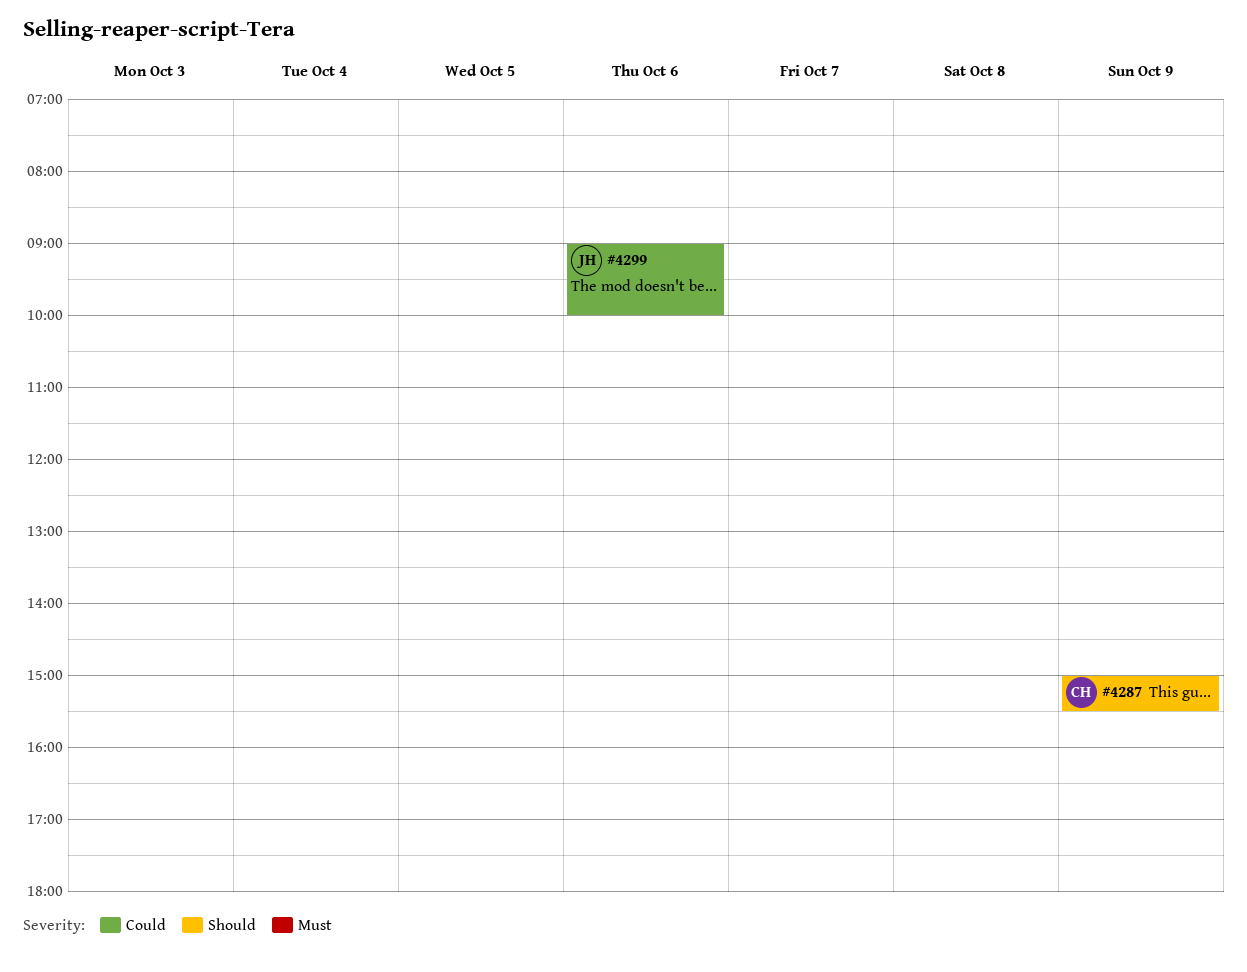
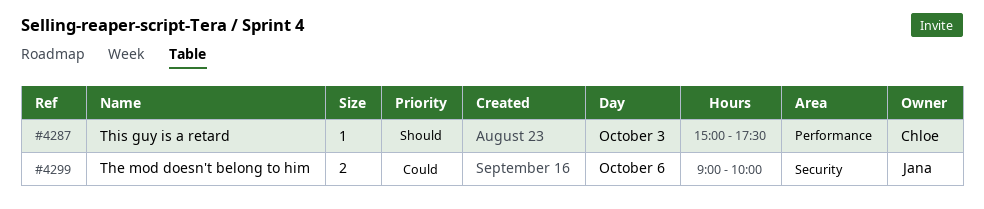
#4287, day: Oct 9 -> Oct 3
#4287, ends: 15:30 -> 17:30

